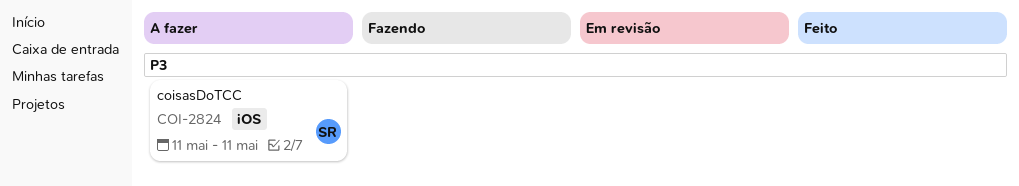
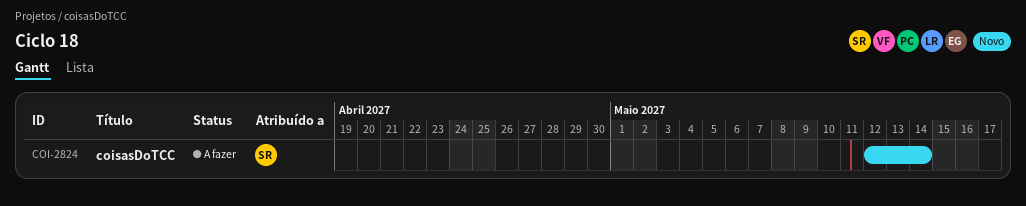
COI-2824, start: May 11 -> May 12
COI-2824, due: May 11 -> May 14

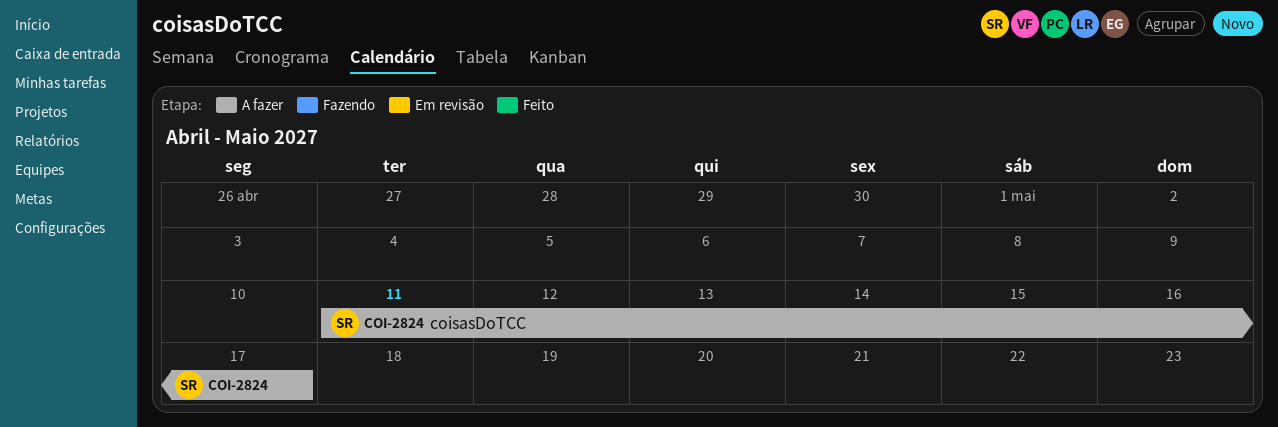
COI-2824, start: May 12 -> May 11
COI-2824, due: May 14 -> May 17

